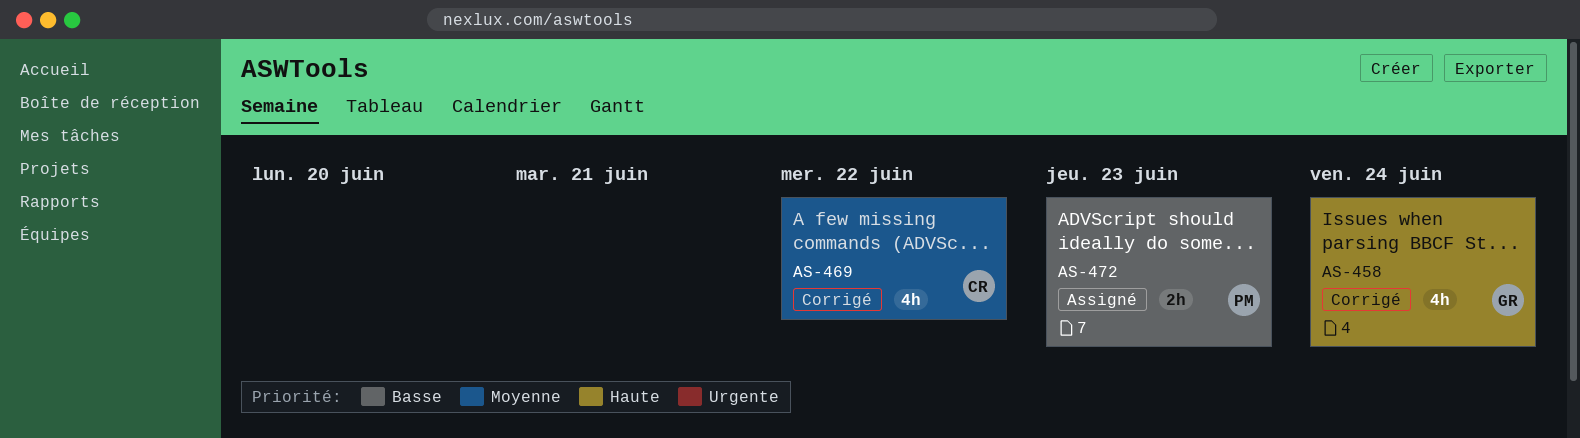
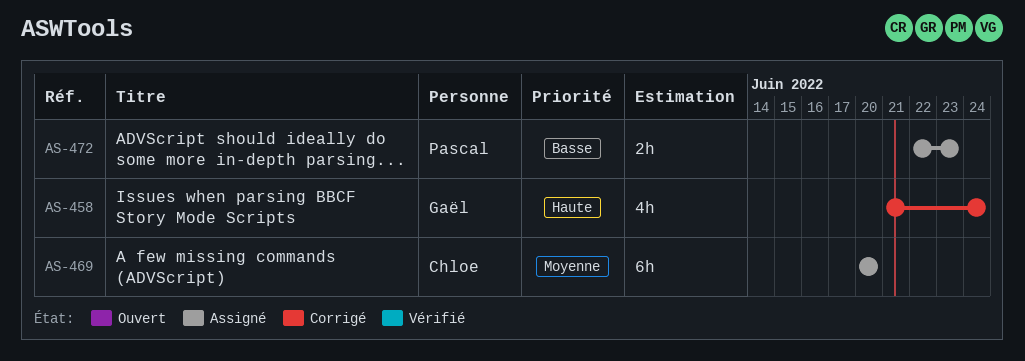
AS-469, status: Corrigé -> Assigné
AS-469, estimate: 4h -> 6h
AS-469, due: Jun 22 -> Jun 20

